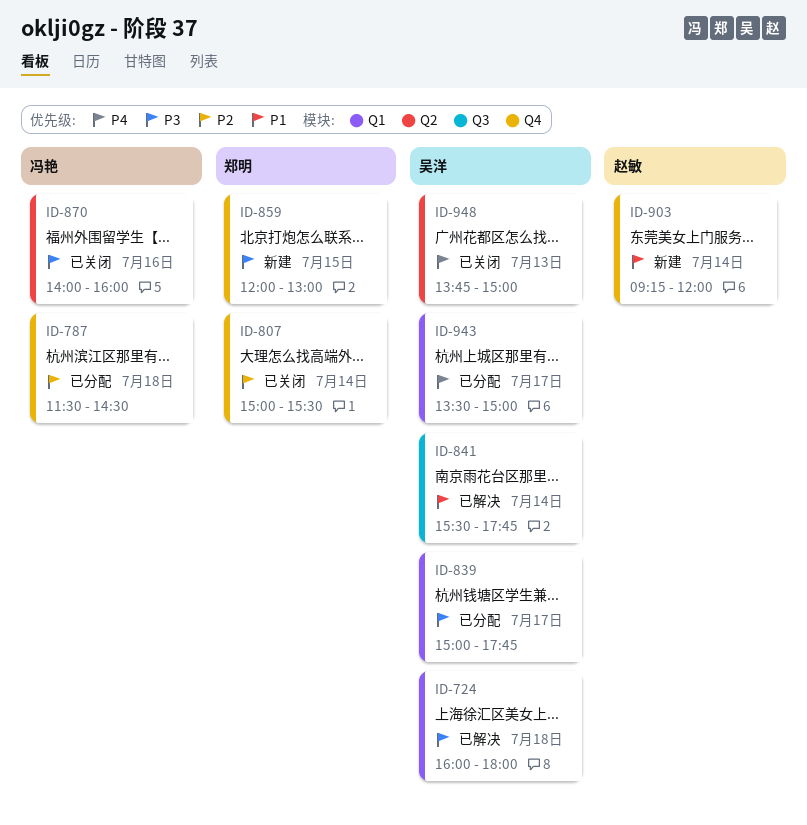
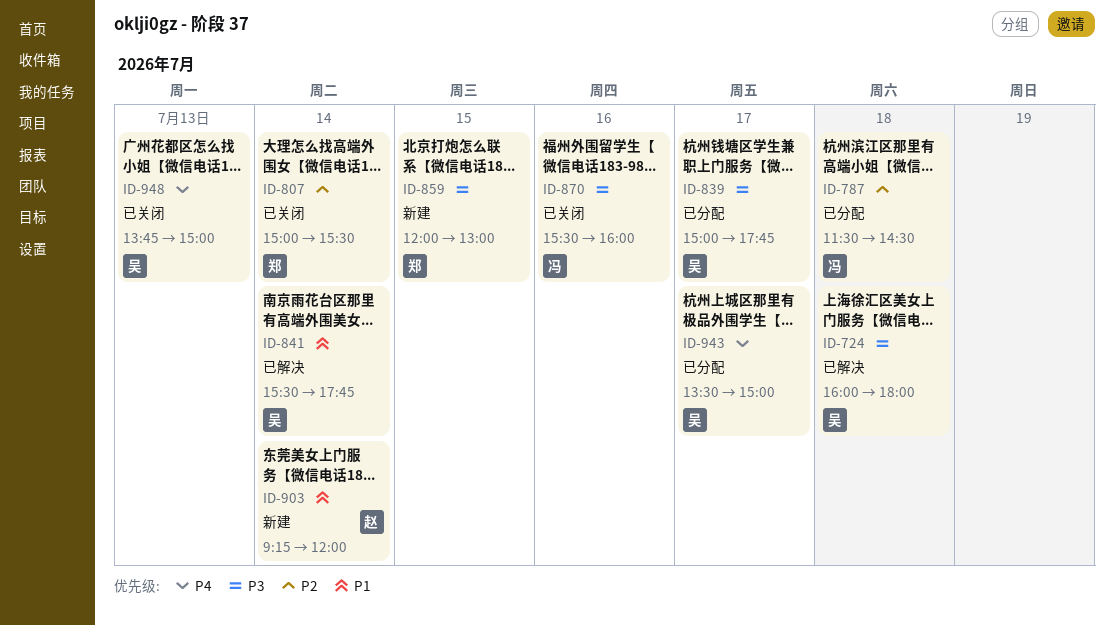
ID-870, begins: 14:00 -> 15:30

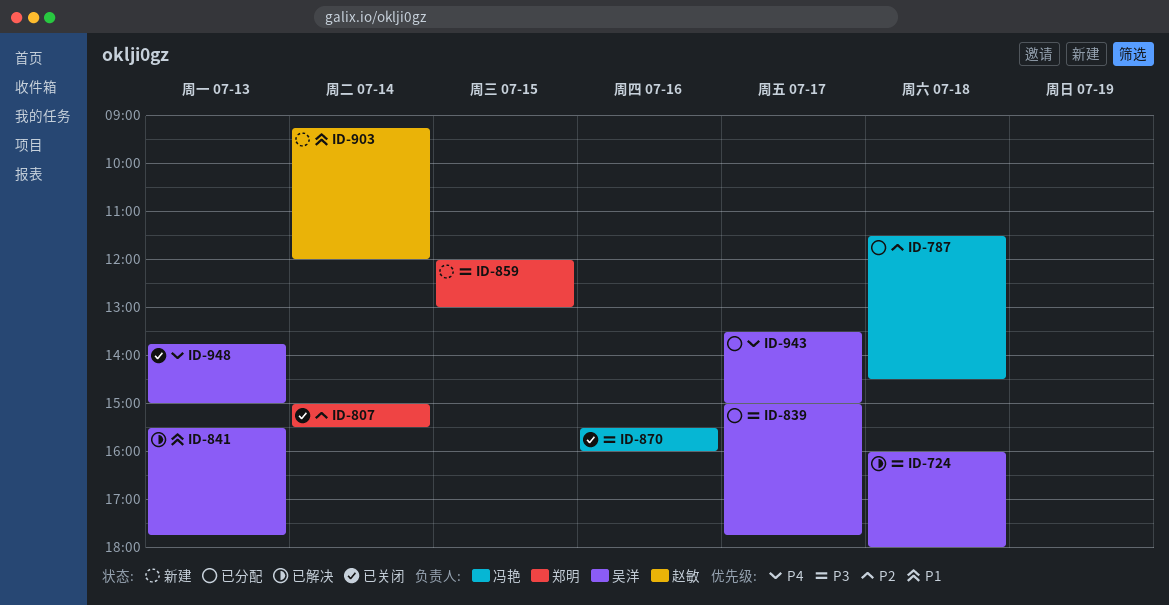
ID-841, day: Jul 14 -> Jul 13

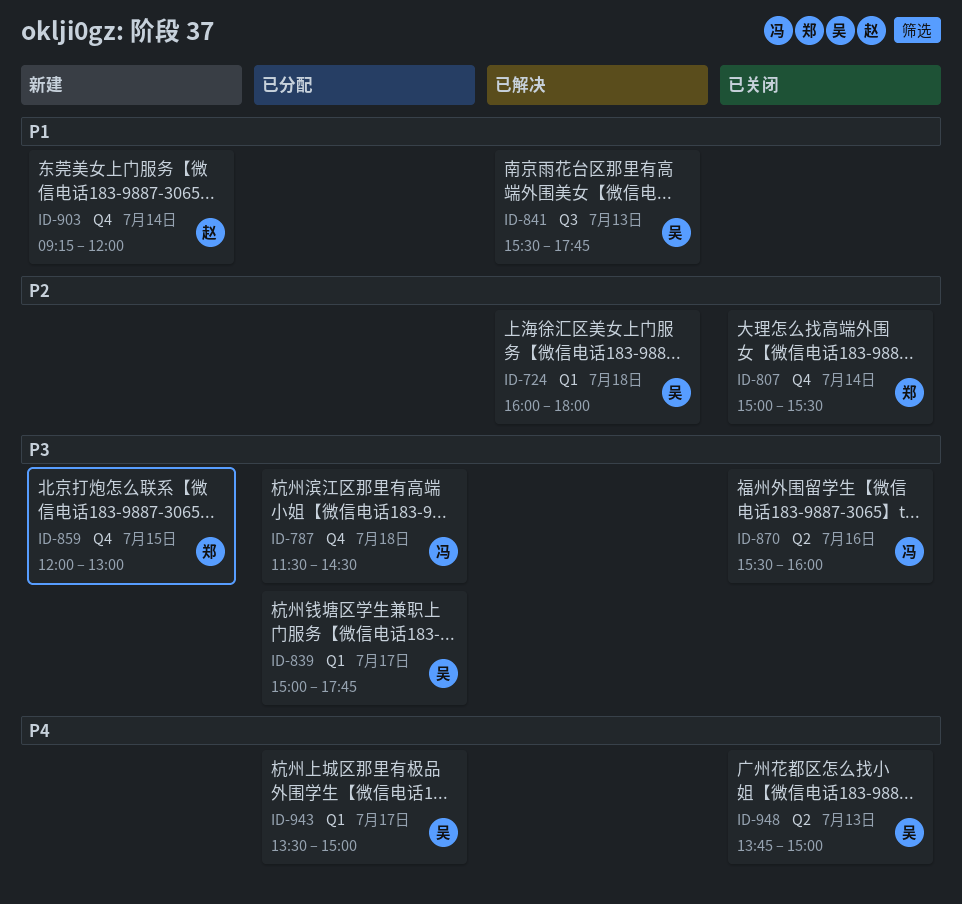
ID-724, priority: P3 -> P2
ID-787, priority: P2 -> P3

